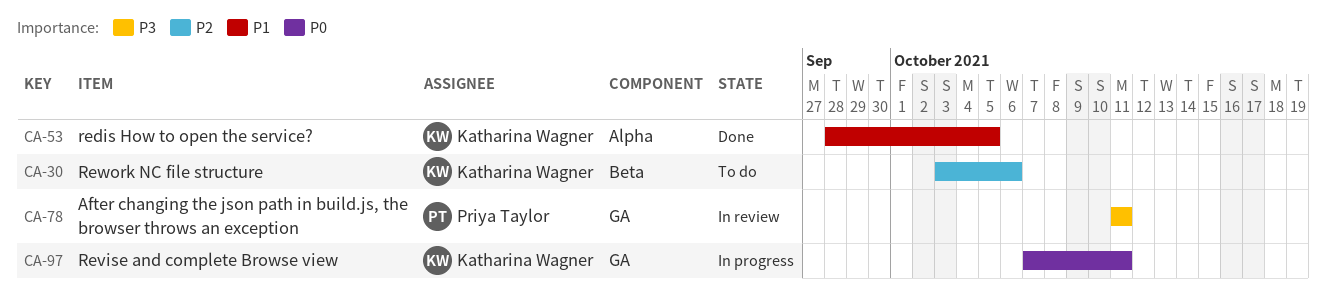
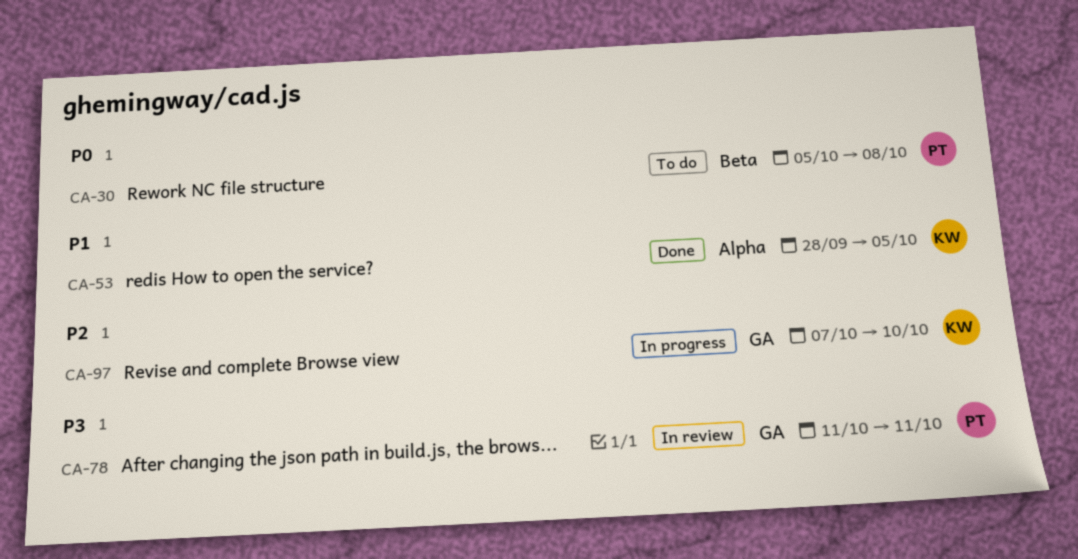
CA-30, owner: Katharina Wagner -> Priya Taylor
CA-30, priority: P2 -> P0
CA-30, start: Oct 3 -> Oct 5
CA-30, due: Oct 6 -> Oct 8
CA-97, priority: P0 -> P2
CA-97, due: Oct 11 -> Oct 10

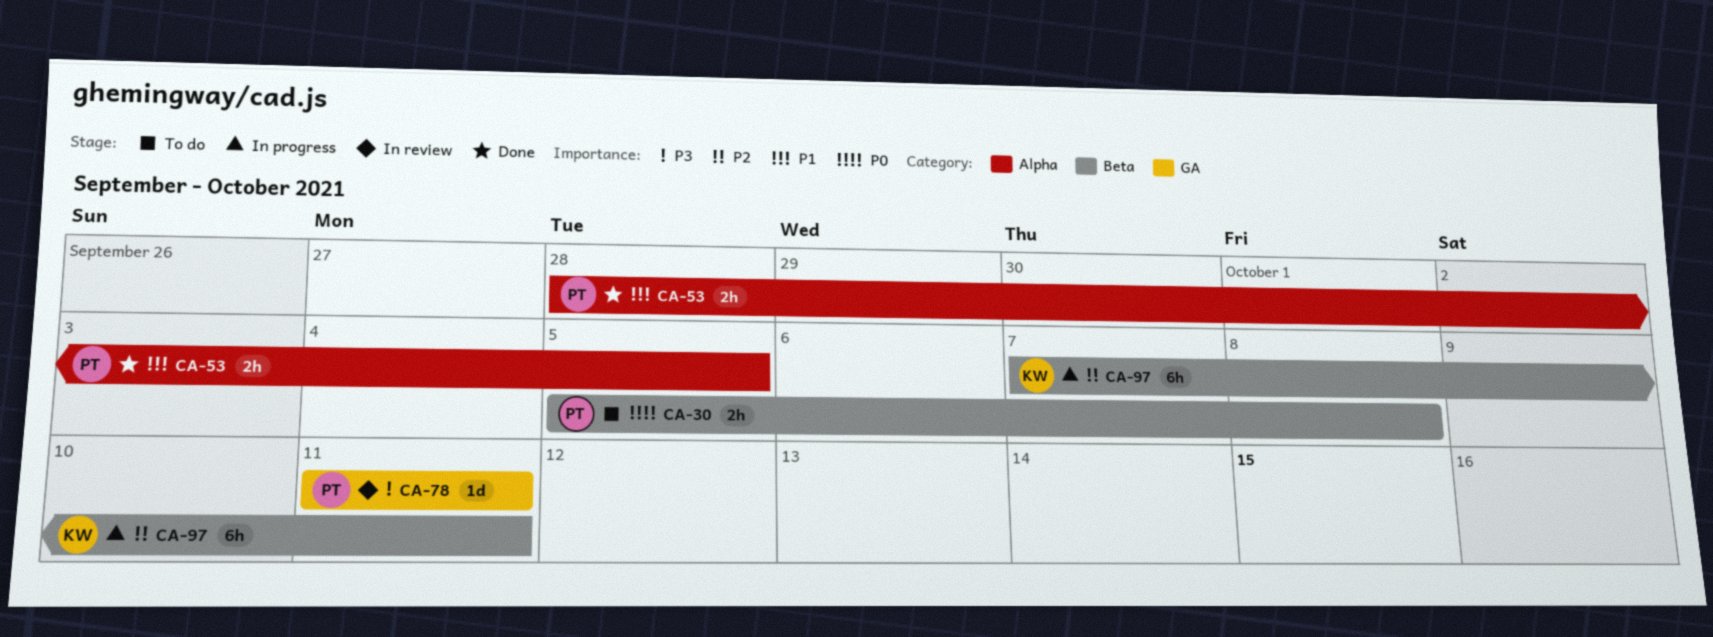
CA-53, owner: KW -> PT
CA-97, label: GA -> Beta
CA-97, due: Oct 10 -> Oct 11

